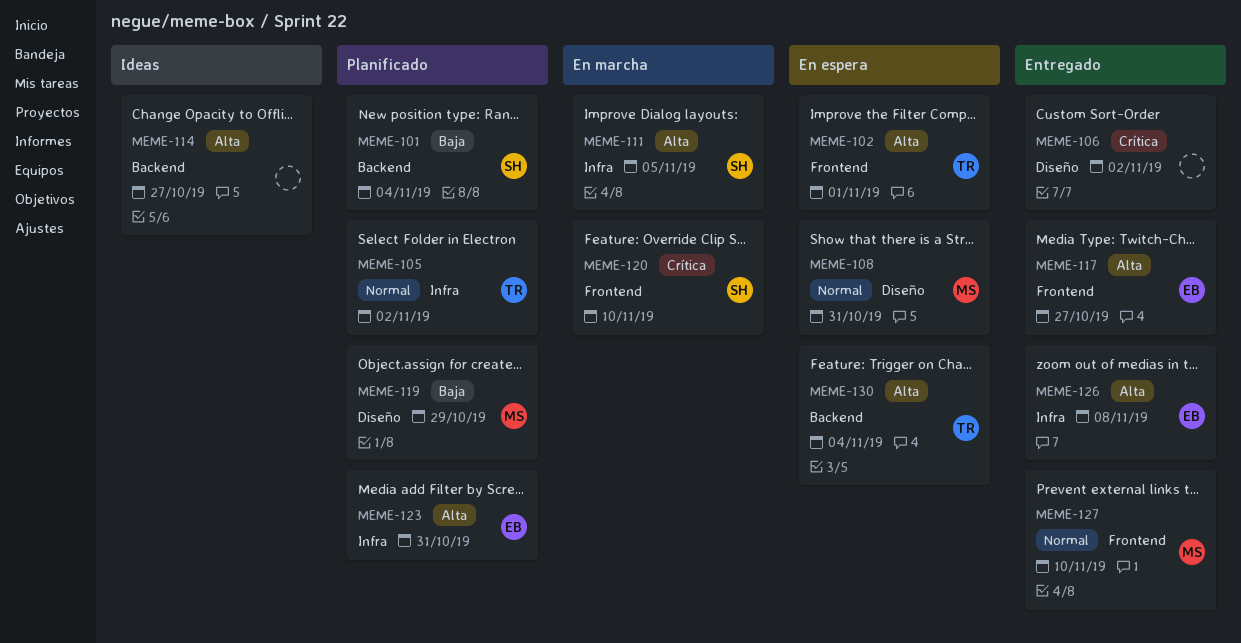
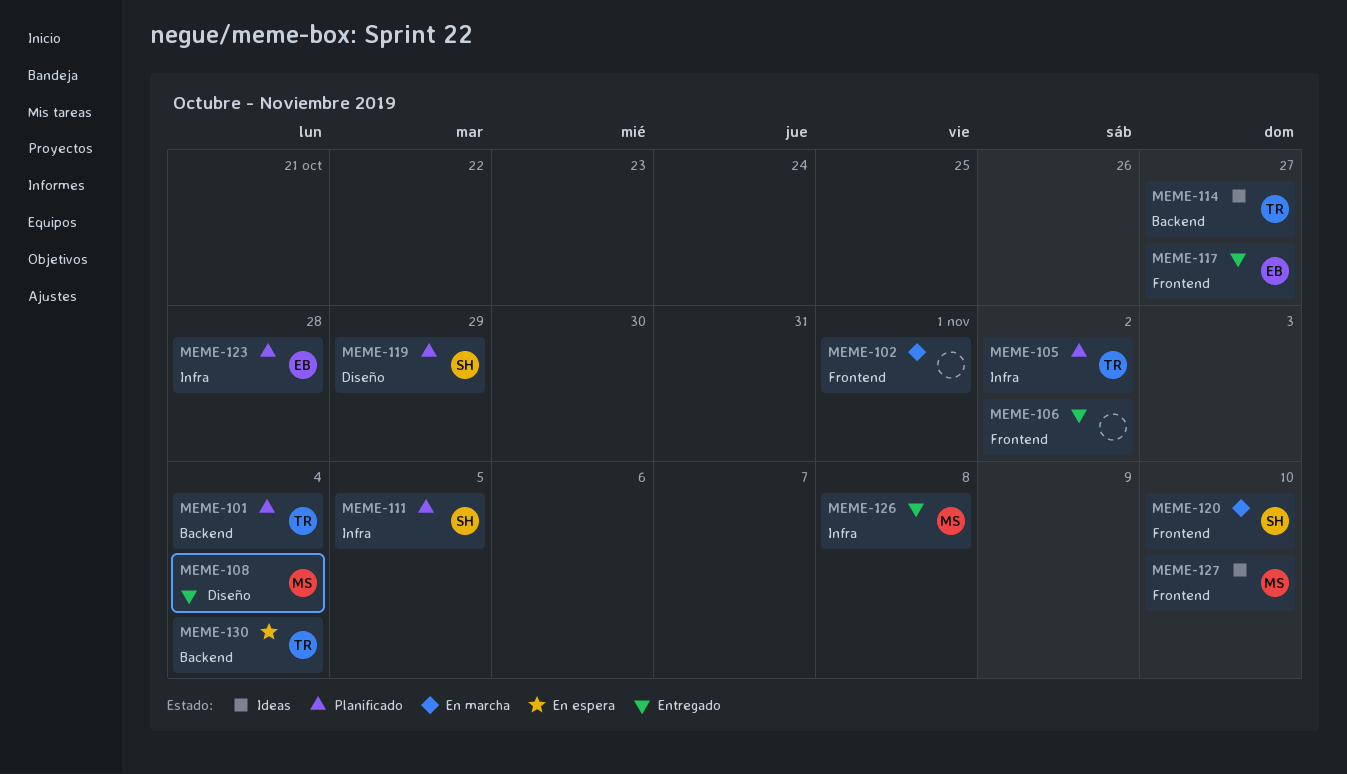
MEME-101, owner: SH -> TR
MEME-102, status: En espera -> En marcha
MEME-102, owner: TR -> none
MEME-106, label: Diseño -> Frontend
MEME-108, status: En espera -> Entregado
MEME-108, due: Oct 31 -> Nov 4
MEME-111, status: En marcha -> Planificado
MEME-114, owner: none -> TR
MEME-119, owner: MS -> SH
MEME-123, due: Oct 31 -> Oct 28
MEME-126, owner: EB -> MS
MEME-127, status: Entregado -> Ideas

